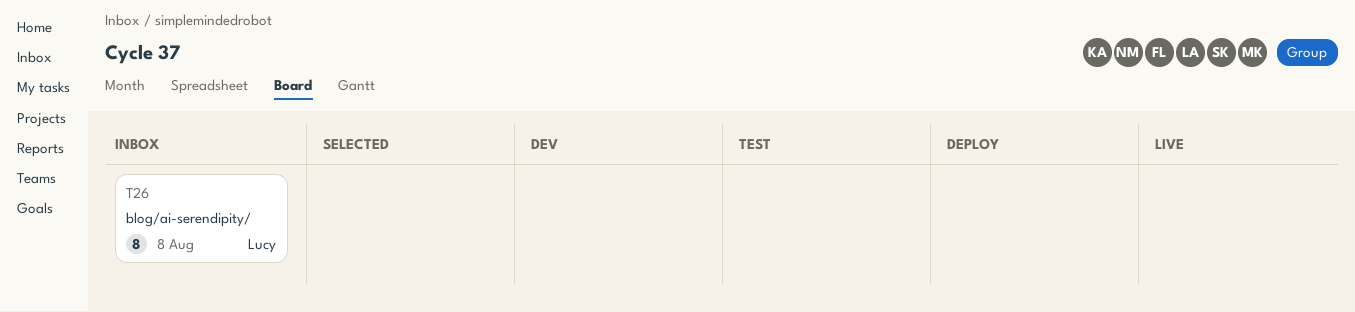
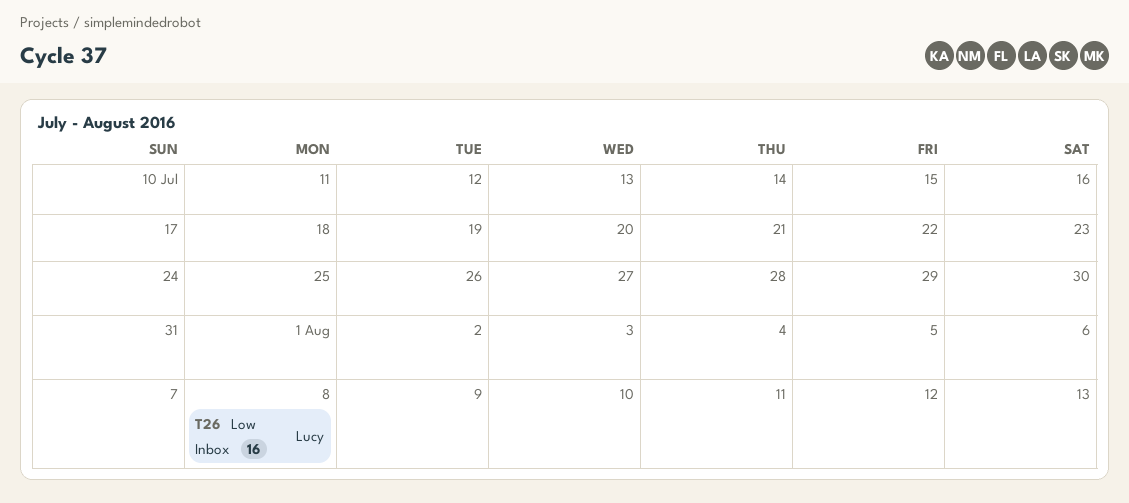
T26, estimate: 8 -> 16

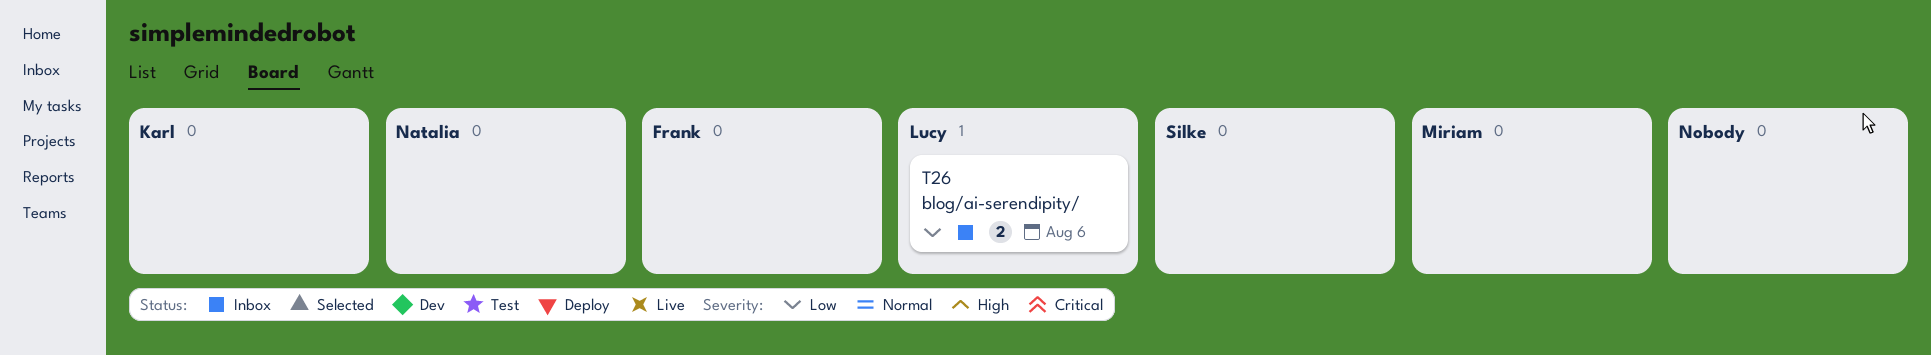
T26, estimate: 16 -> 2
T26, due: Aug 8 -> Aug 6

